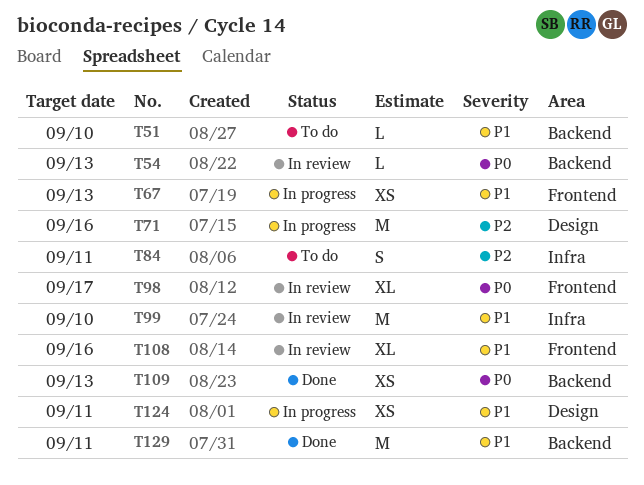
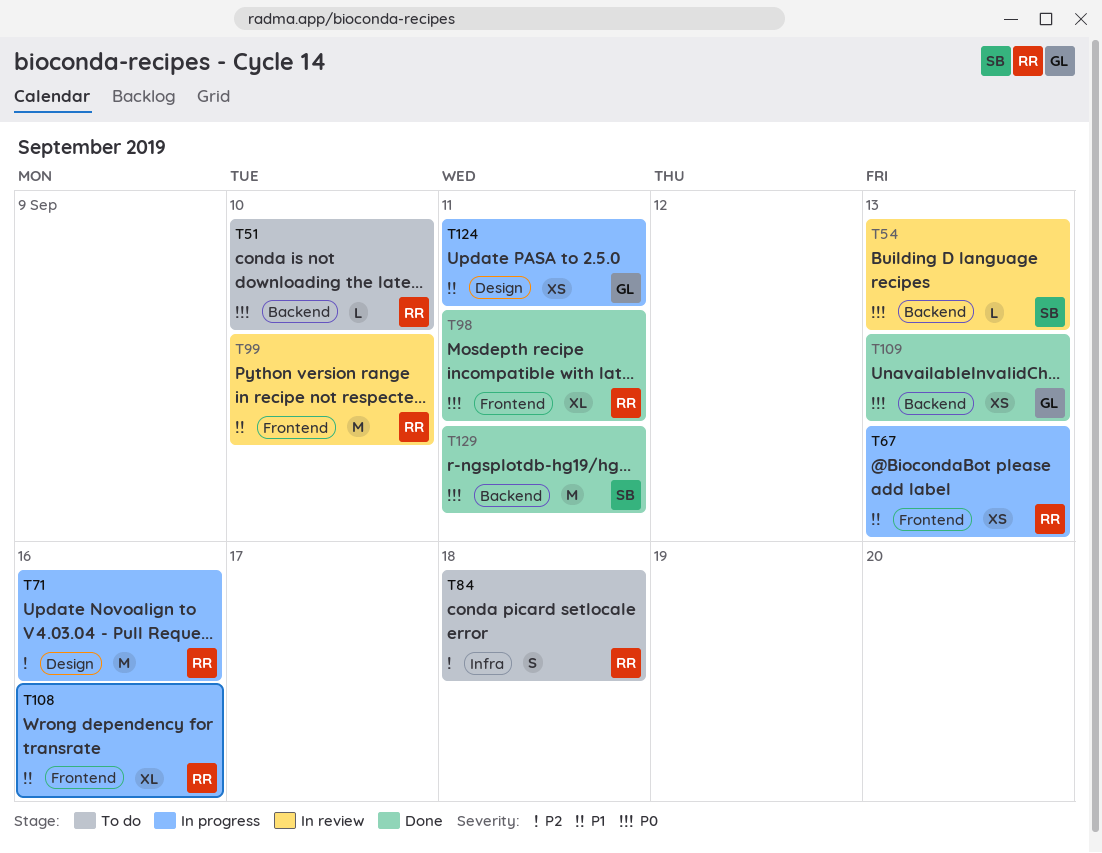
T51, priority: P1 -> P0
T84, due: Sep 11 -> Sep 18
T98, status: In review -> Done
T98, due: Sep 17 -> Sep 11
T99, label: Infra -> Frontend
T108, status: In review -> In progress
T129, priority: P1 -> P0

